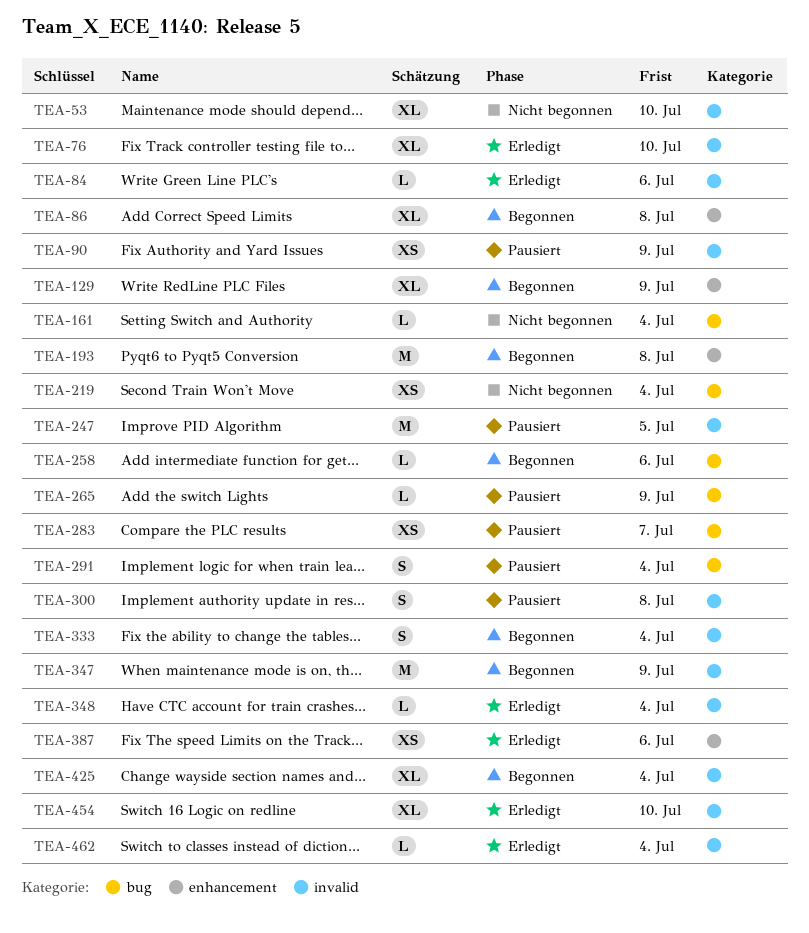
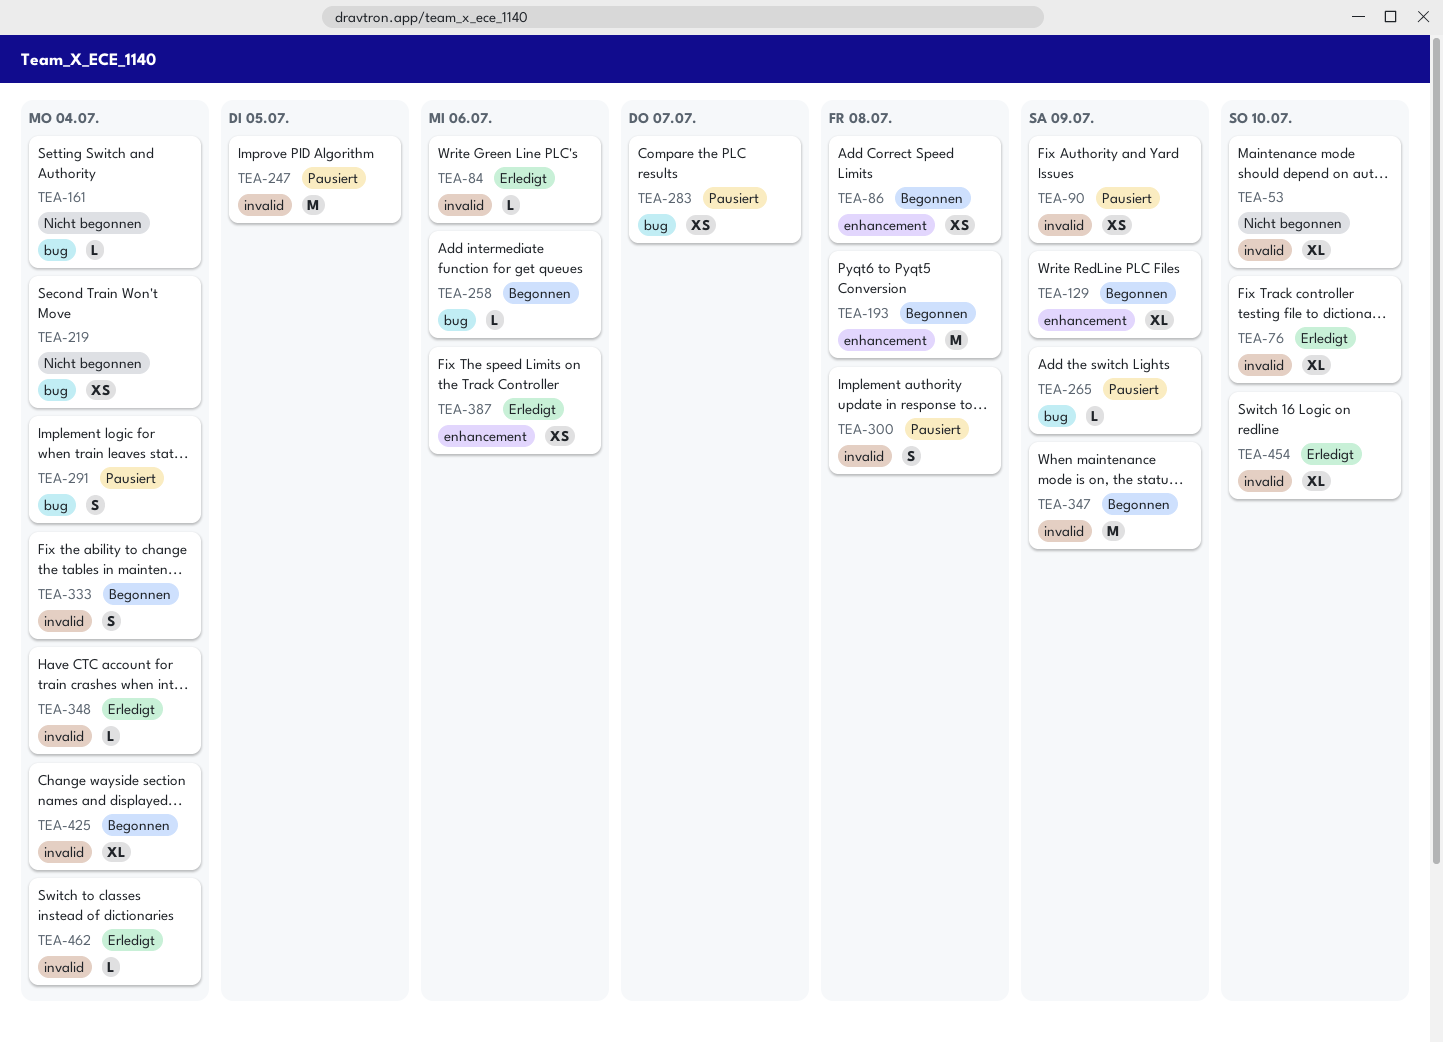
TEA-86, estimate: XL -> XS

